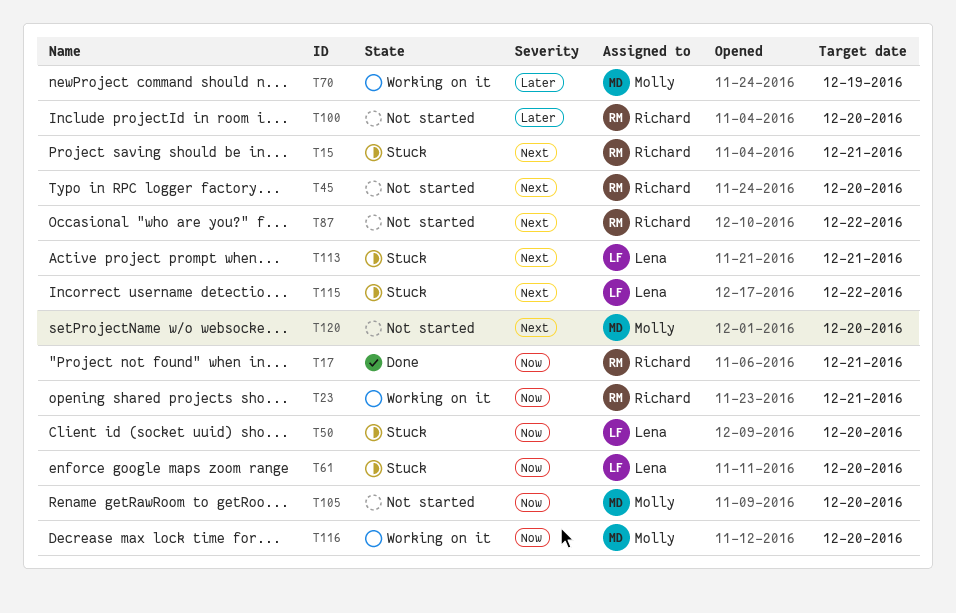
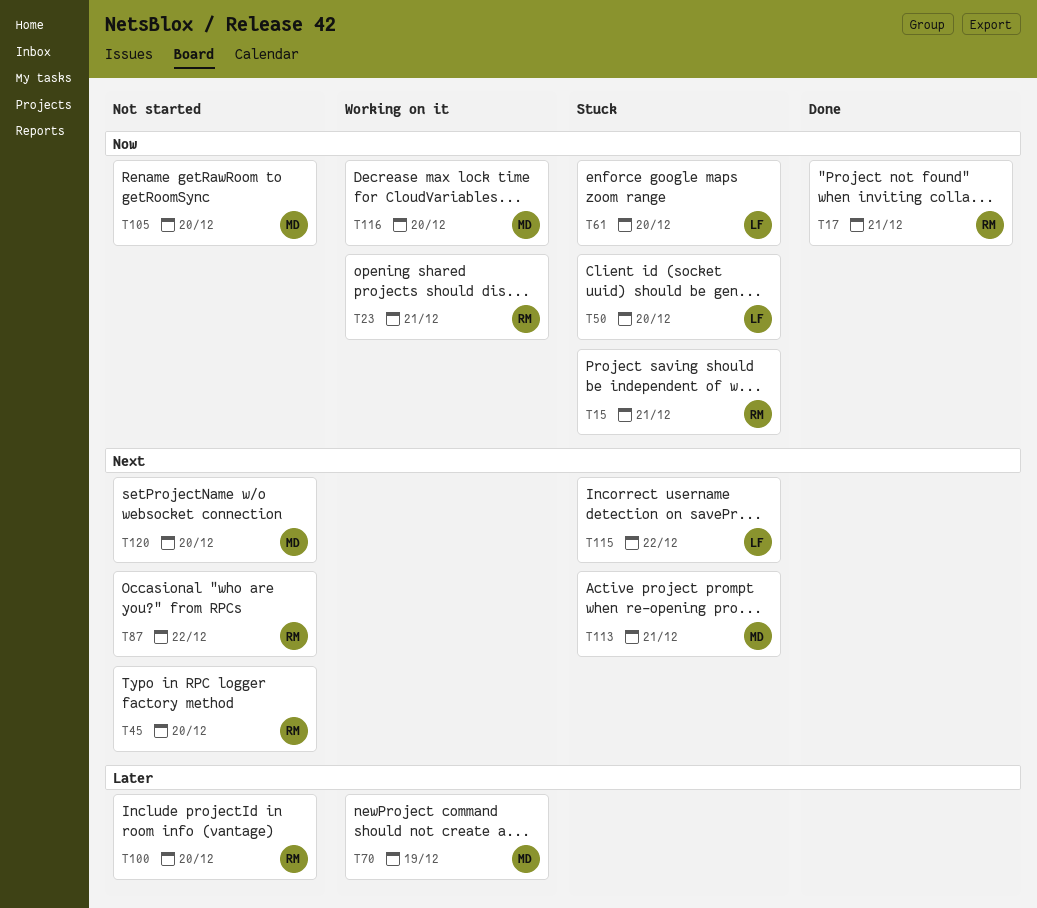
T15, priority: Next -> Now
T113, owner: Lena -> Molly

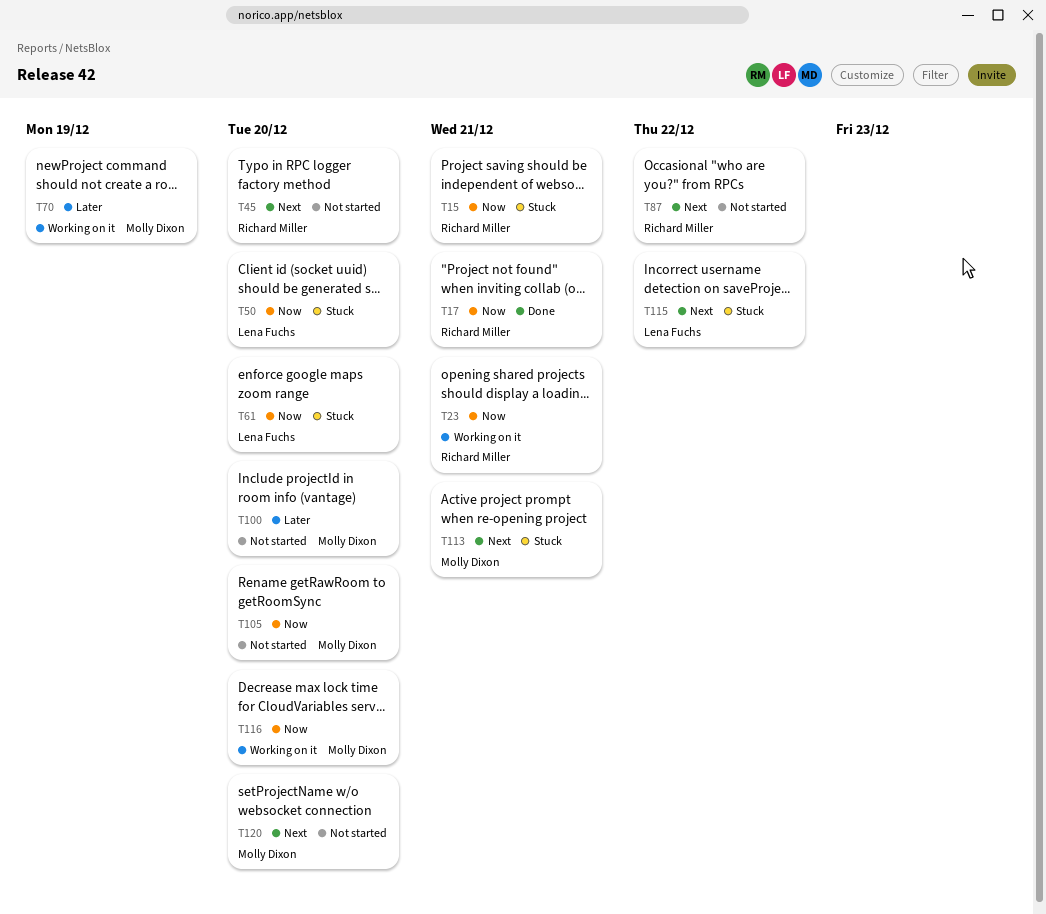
T100, owner: Richard Miller -> Molly Dixon

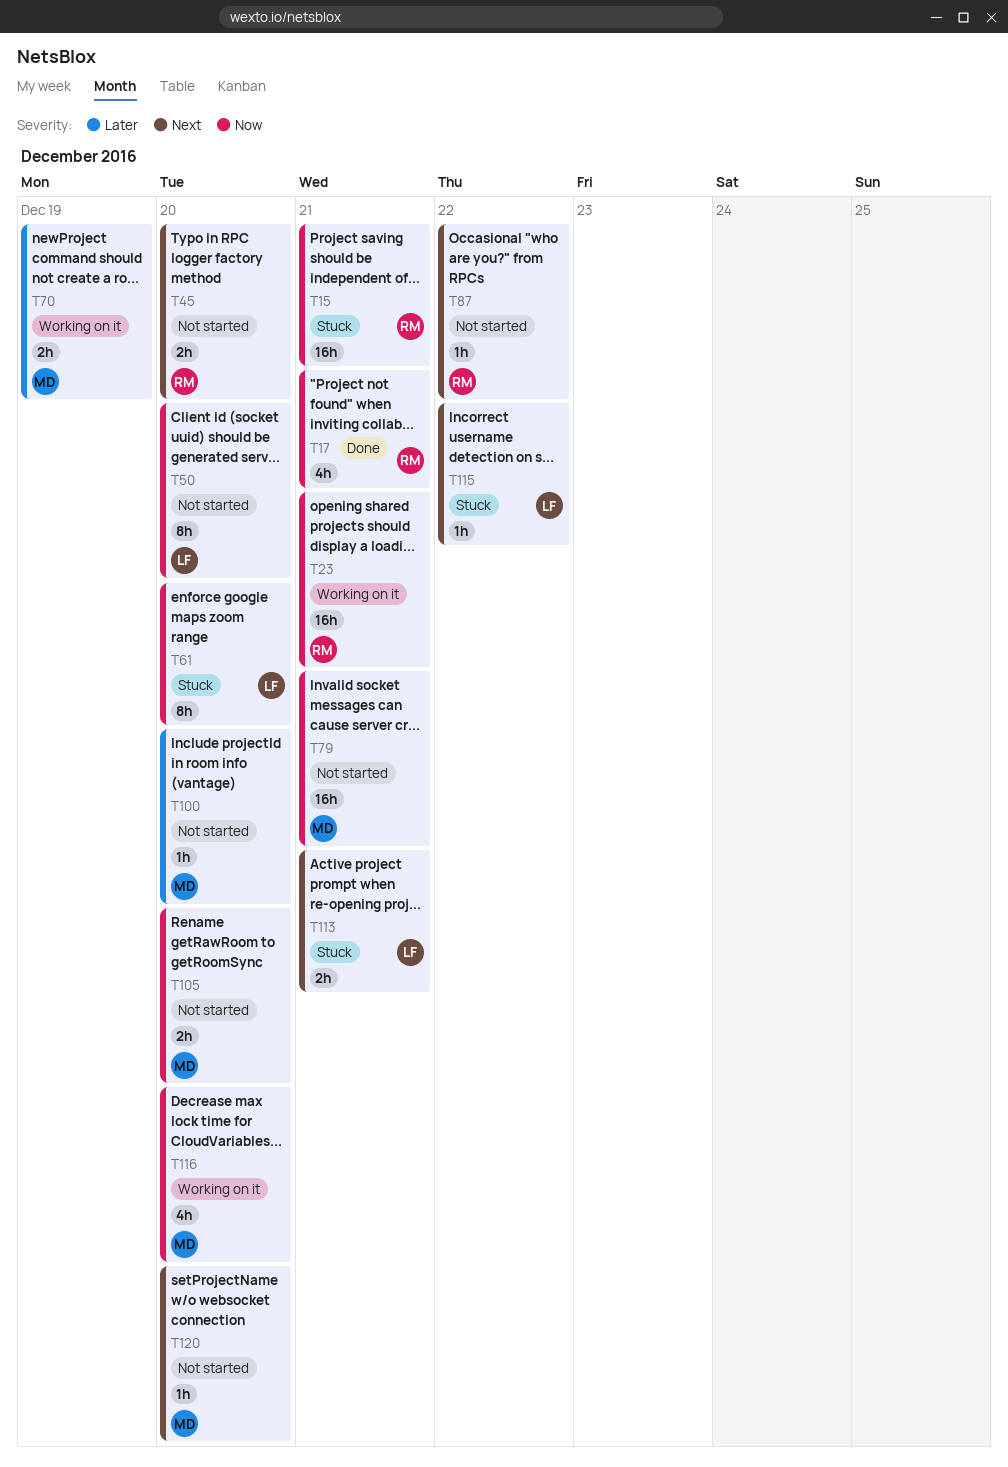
T50, status: Stuck -> Not started
T79: none -> present
T113, owner: Molly Dixon -> Lena Fuchs

